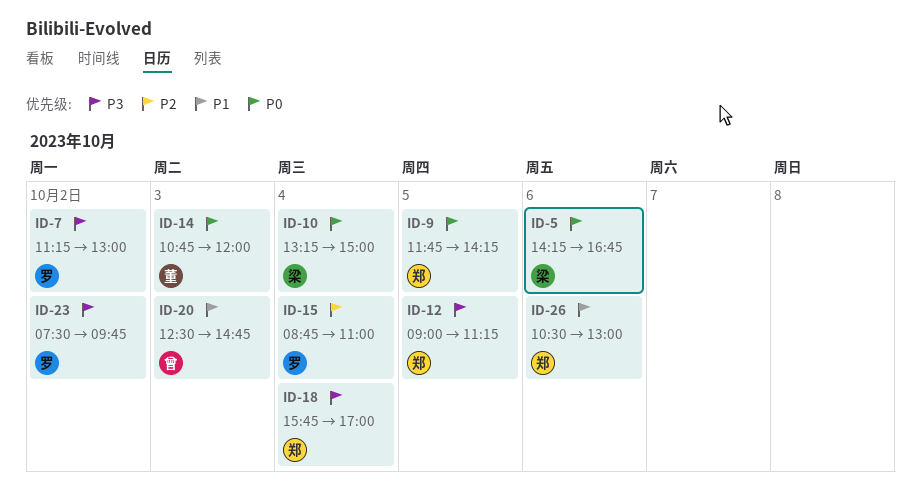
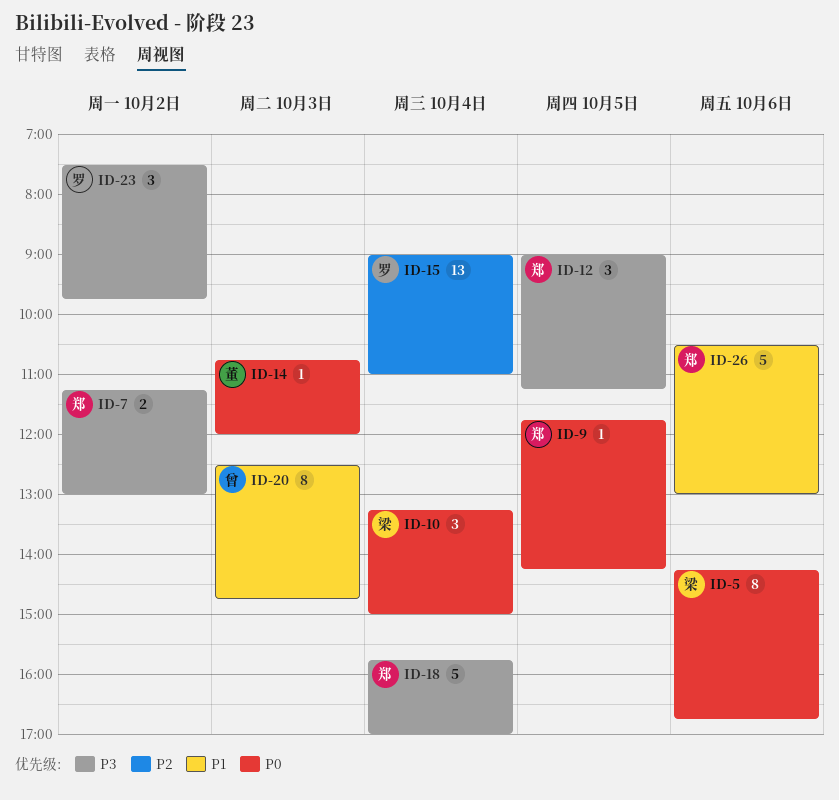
ID-7, owner: 罗 -> 郑
ID-15, begins: 08:45 -> 09:00

